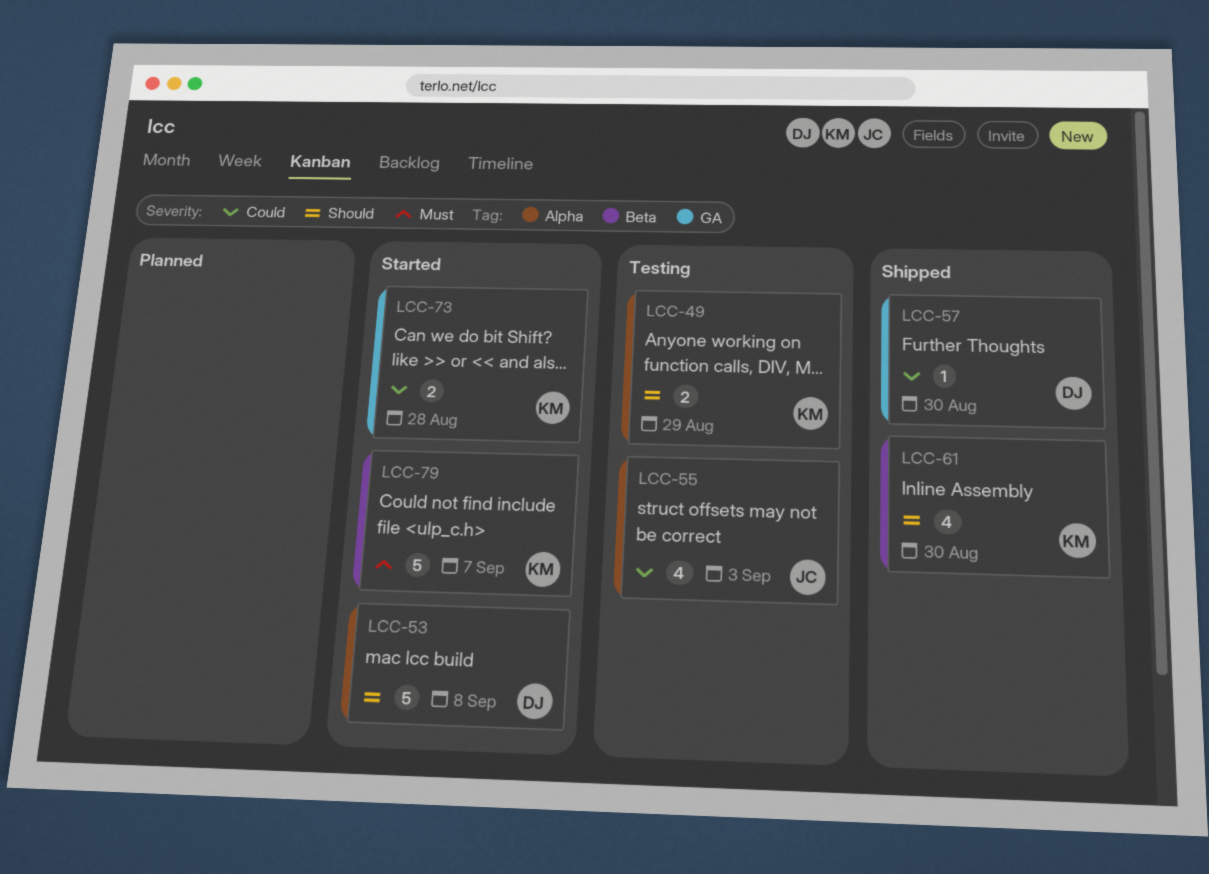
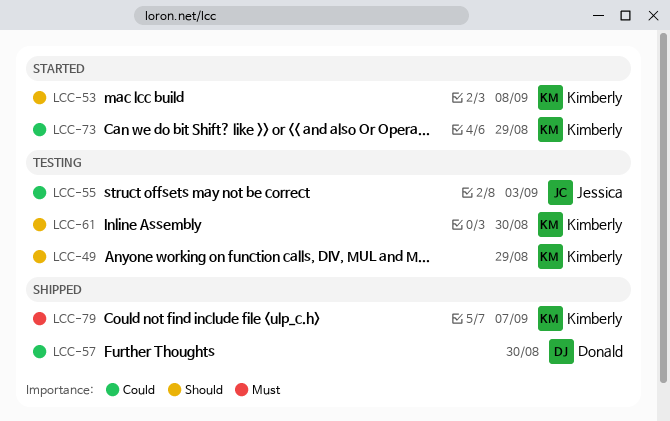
LCC-53, owner: Donald -> Kimberly
LCC-61, status: Shipped -> Testing
LCC-73, due: Aug 28 -> Aug 29
LCC-79, status: Started -> Shipped

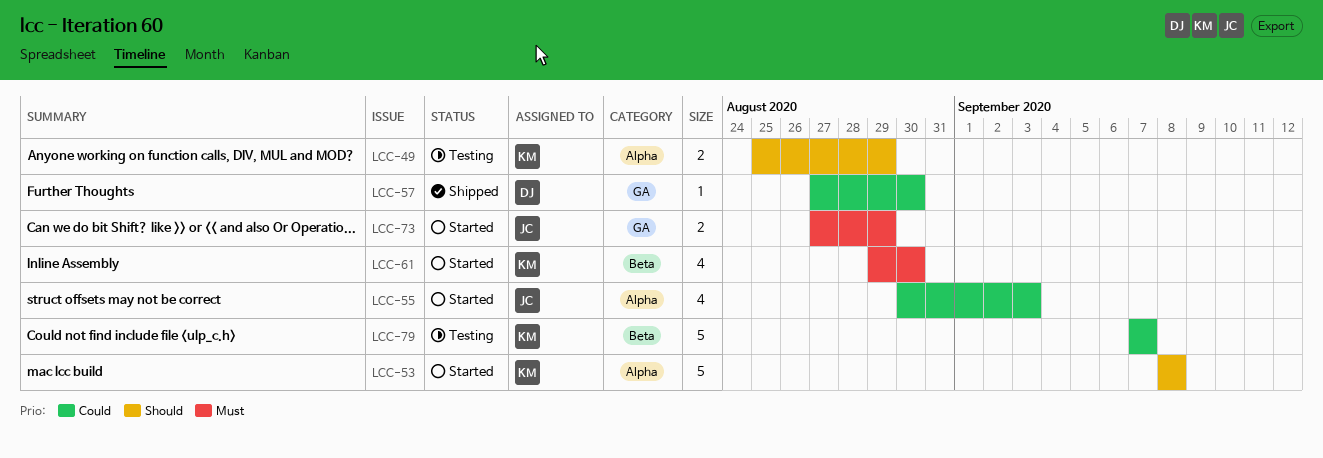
LCC-55, status: Testing -> Started
LCC-61, status: Testing -> Started
LCC-61, priority: Should -> Must
LCC-73, owner: Kimberly -> Jessica
LCC-73, priority: Could -> Must
LCC-79, status: Shipped -> Testing
LCC-79, priority: Must -> Could

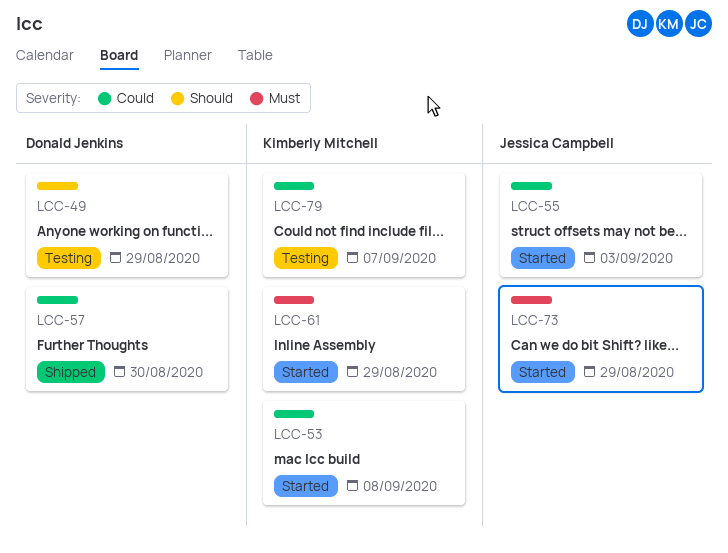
LCC-49, owner: Kimberly Mitchell -> Donald Jenkins
LCC-53, priority: Should -> Could
LCC-61, due: Aug 30 -> Aug 29

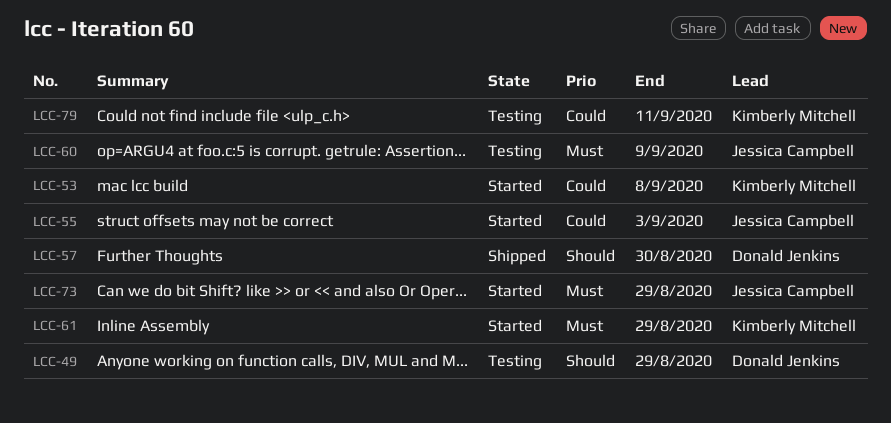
LCC-57, priority: Could -> Should
LCC-60: none -> present
LCC-79, due: Sep 7 -> Sep 11

